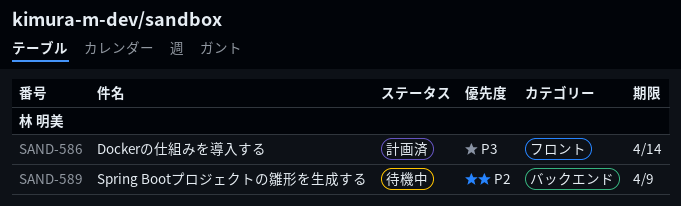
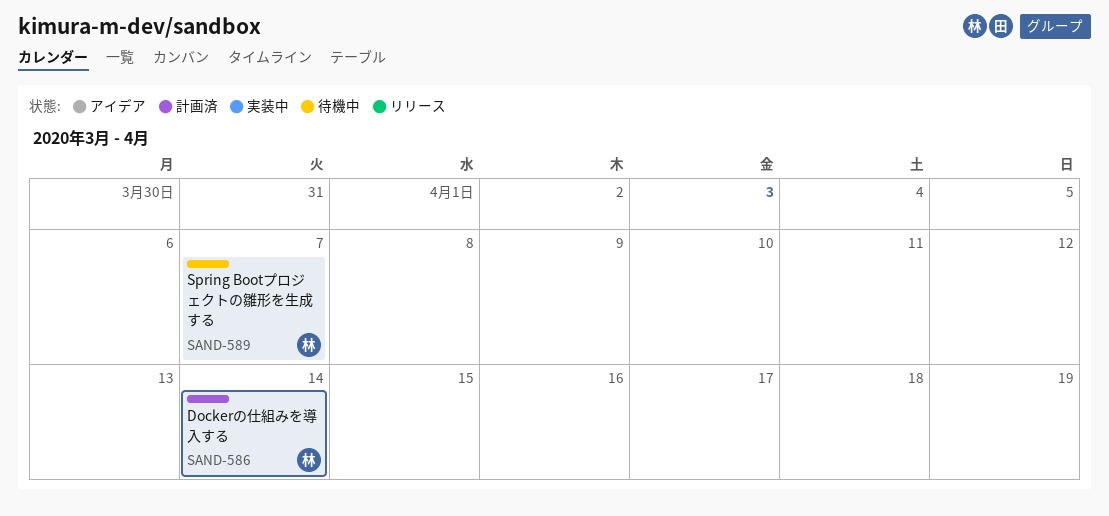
SAND-589, due: Apr 9 -> Apr 7

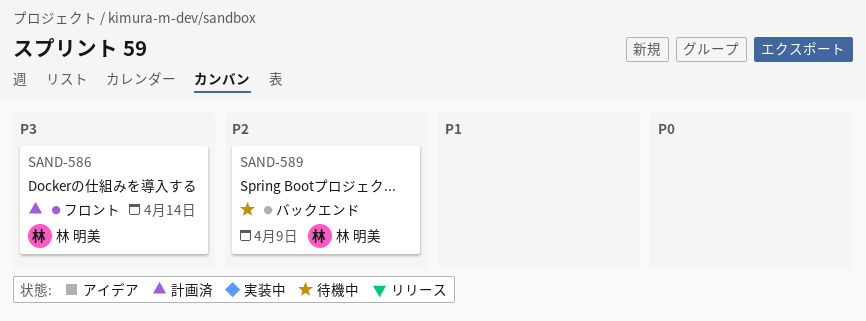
SAND-589, due: Apr 7 -> Apr 9

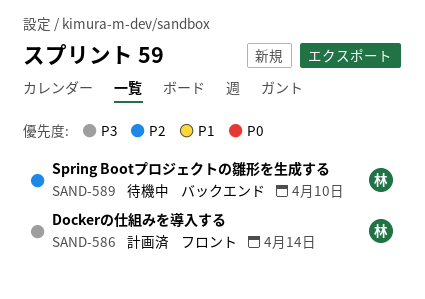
SAND-589, due: Apr 9 -> Apr 10

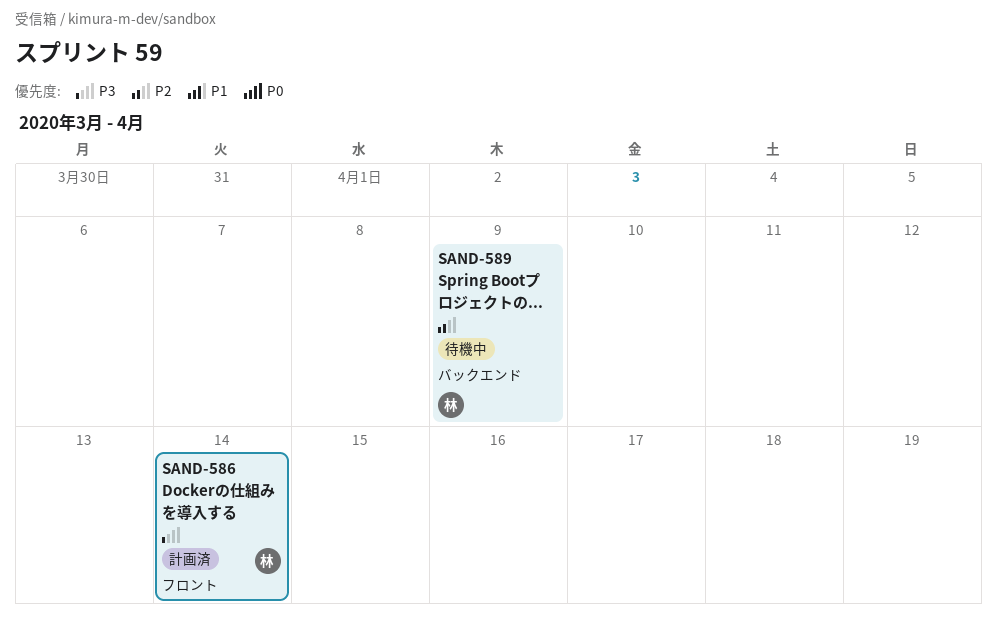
SAND-589, due: Apr 10 -> Apr 9

